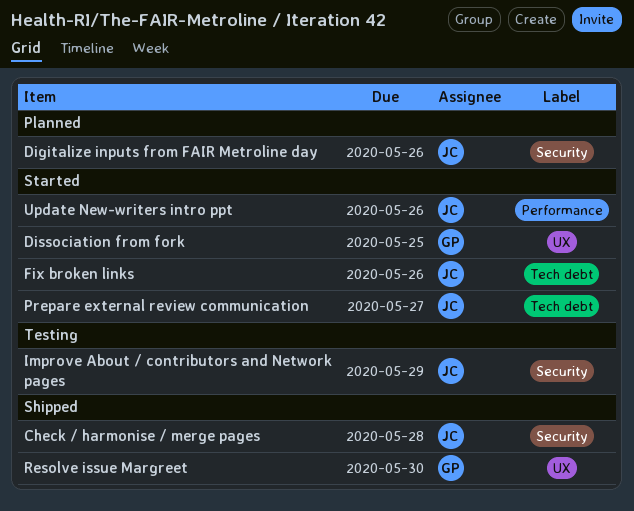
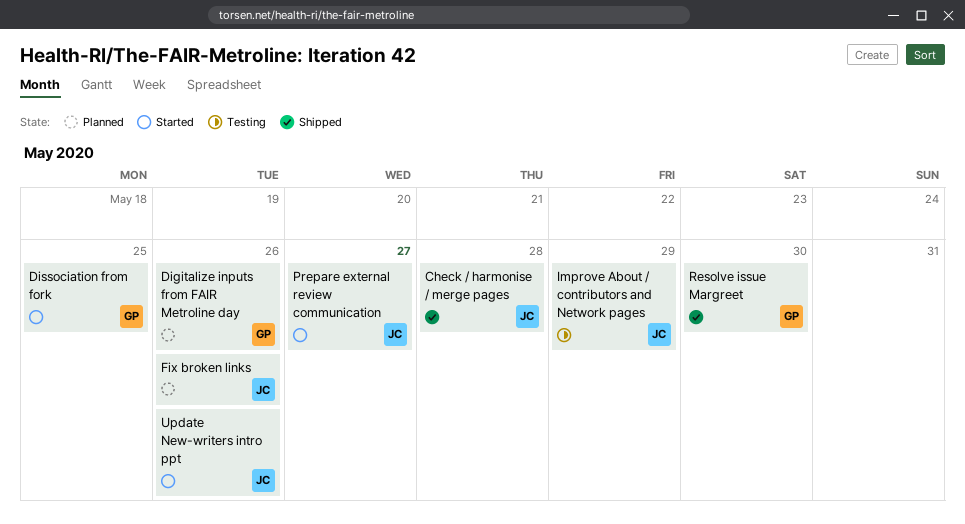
Digitalize inputs from FAIR Metroline day, owner: JC -> GP
Fix broken links, status: Started -> Planned

